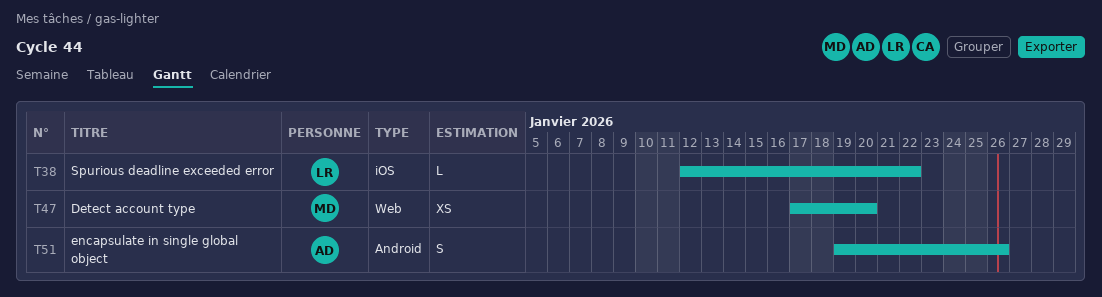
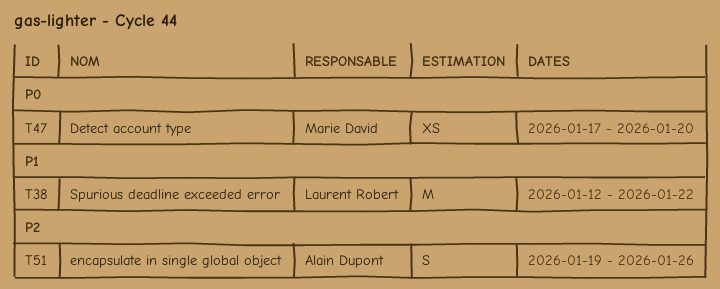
T38, estimate: L -> M

